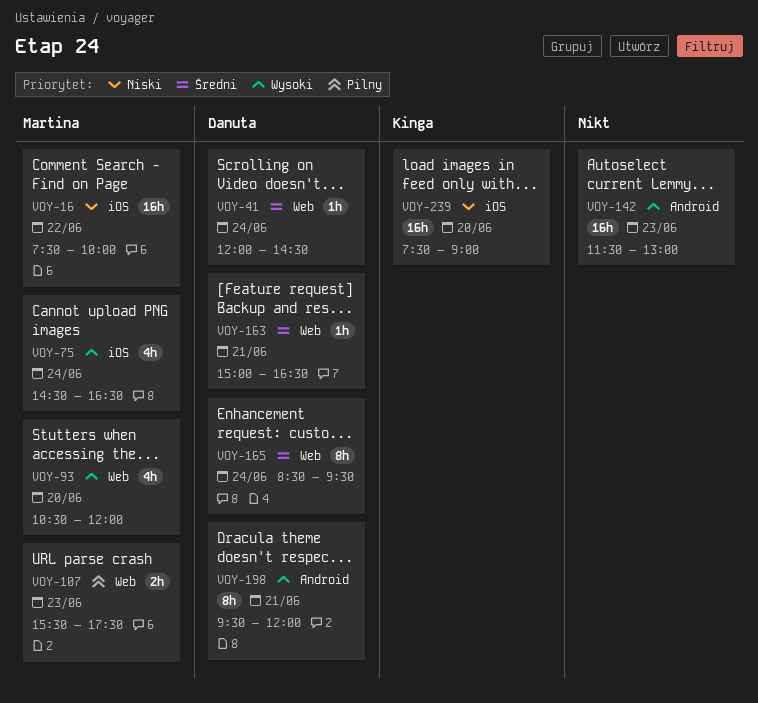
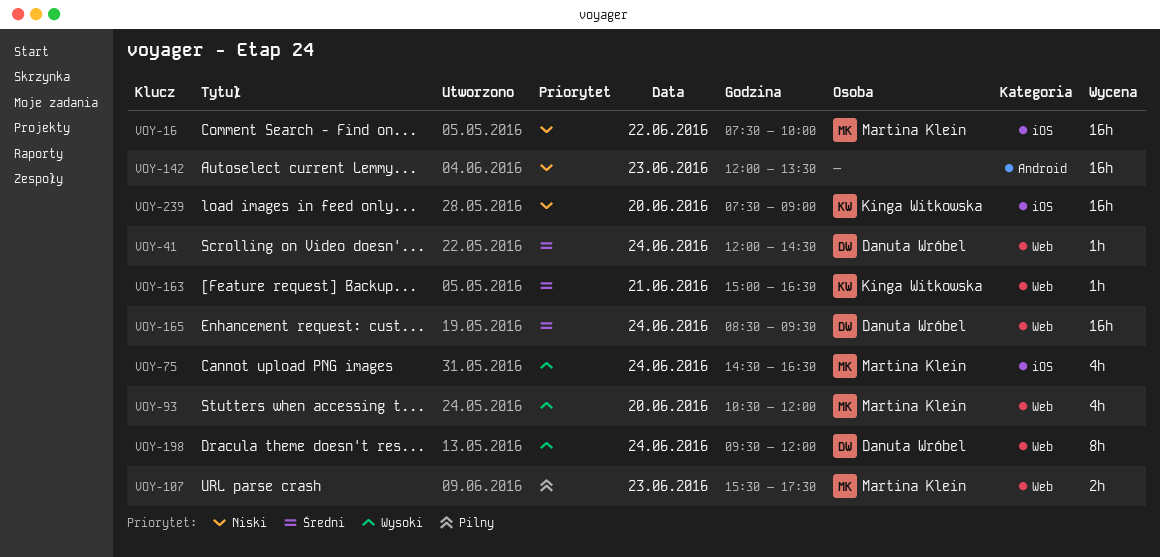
VOY-142, priority: Wysoki -> Niski
VOY-142, begins: 11:30 -> 12:00
VOY-142, ends: 13:00 -> 13:30
VOY-163, owner: Danuta Wróbel -> Kinga Witkowska
VOY-165, estimate: 8h -> 16h
VOY-198, label: Android -> Web
VOY-198, day: Jun 21 -> Jun 24

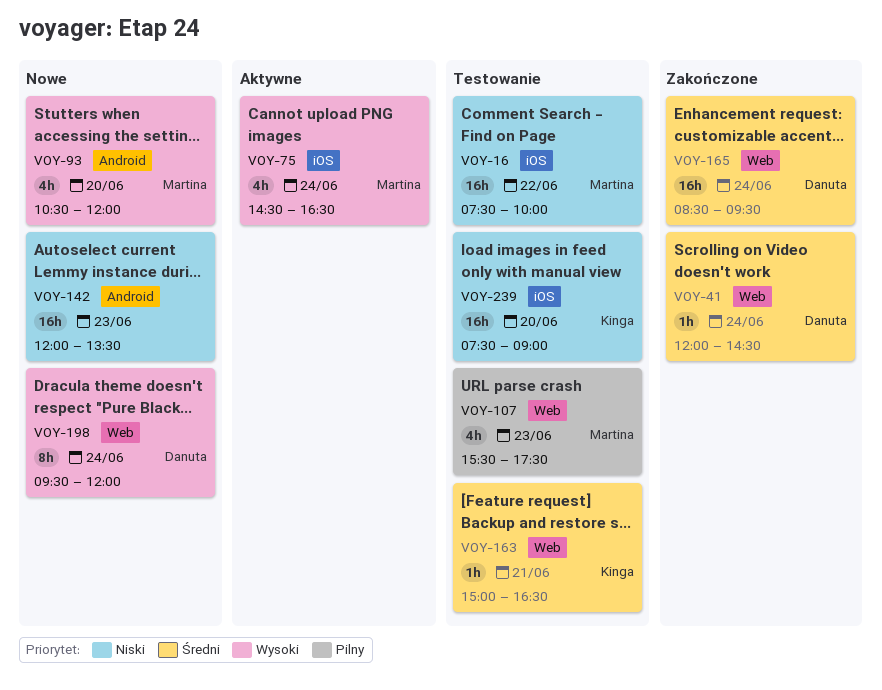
VOY-93, label: Web -> Android
VOY-107, estimate: 2h -> 4h

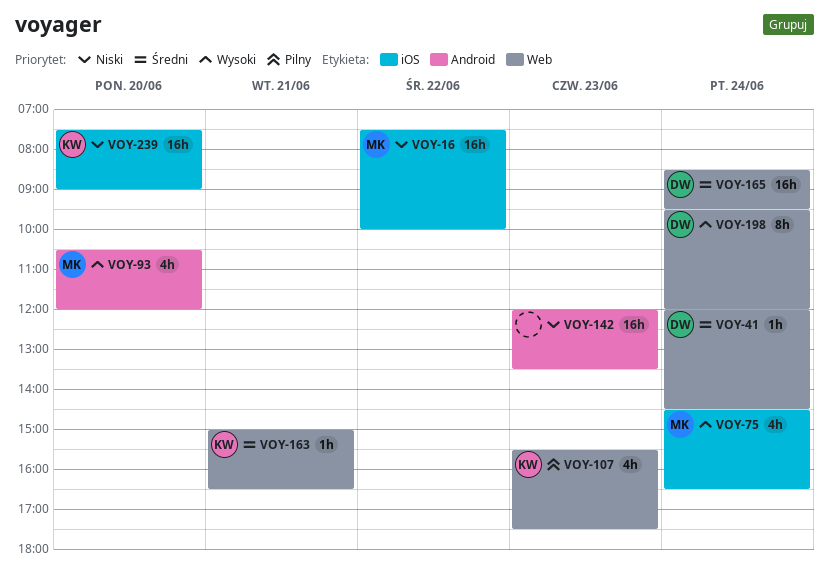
VOY-107, owner: Martina -> Kinga

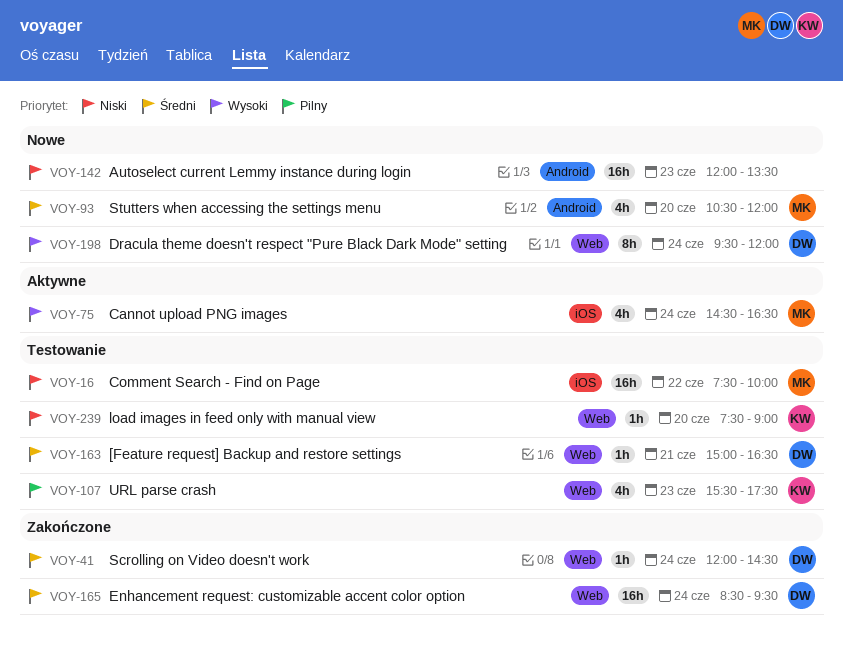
VOY-93, priority: Wysoki -> Średni
VOY-163, owner: KW -> DW
VOY-239, label: iOS -> Web
VOY-239, estimate: 16h -> 1h

